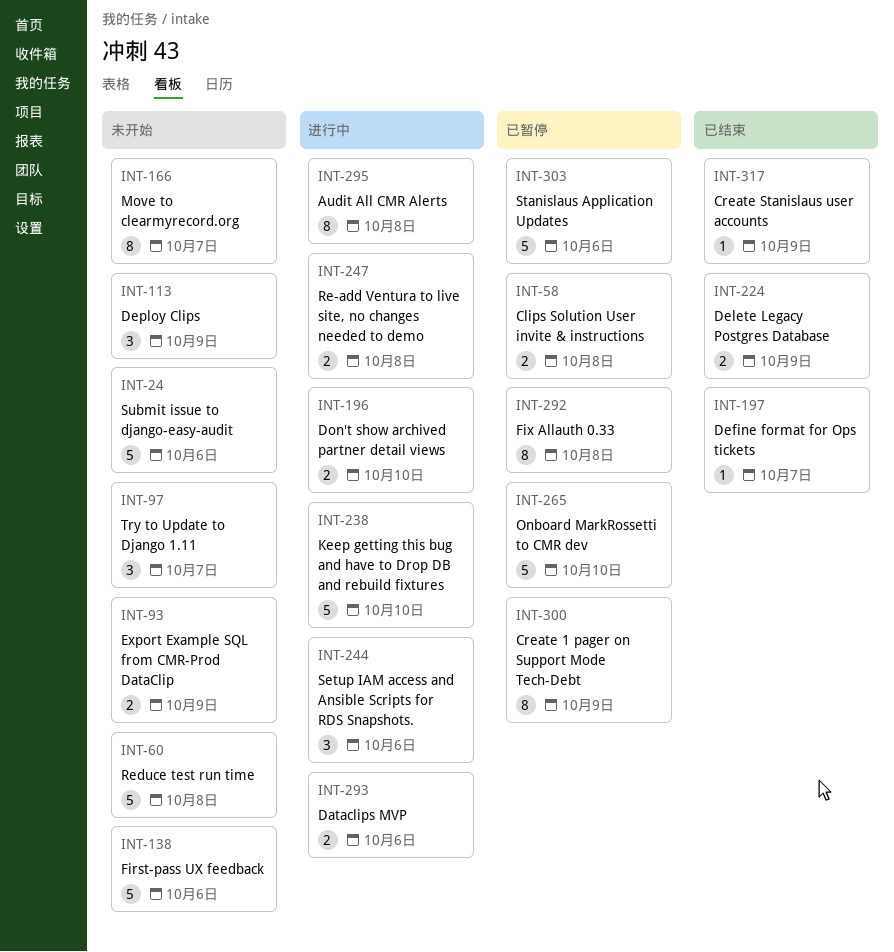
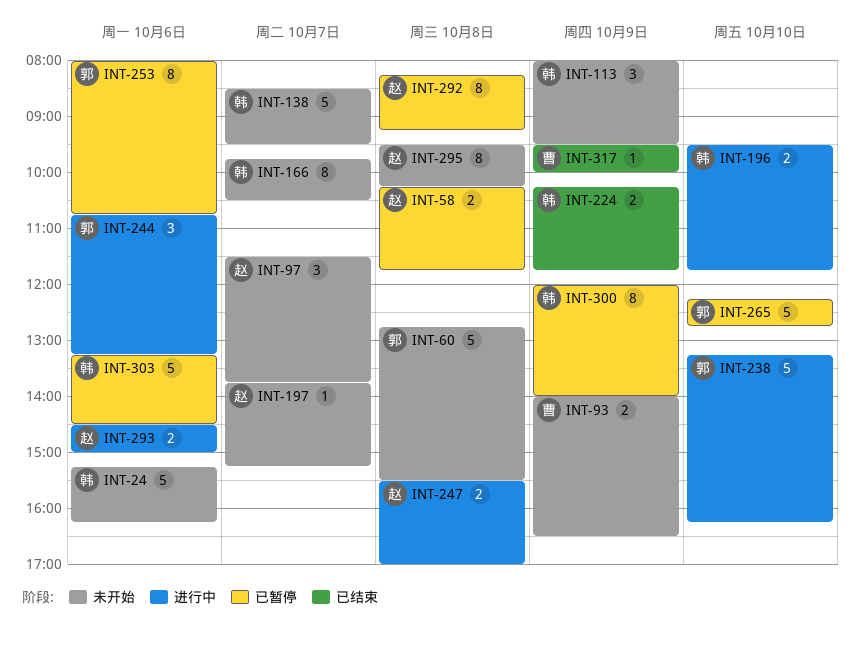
INT-138, day: Oct 6 -> Oct 7
INT-197, status: 已结束 -> 未开始
INT-253: none -> present
INT-295, status: 进行中 -> 未开始

